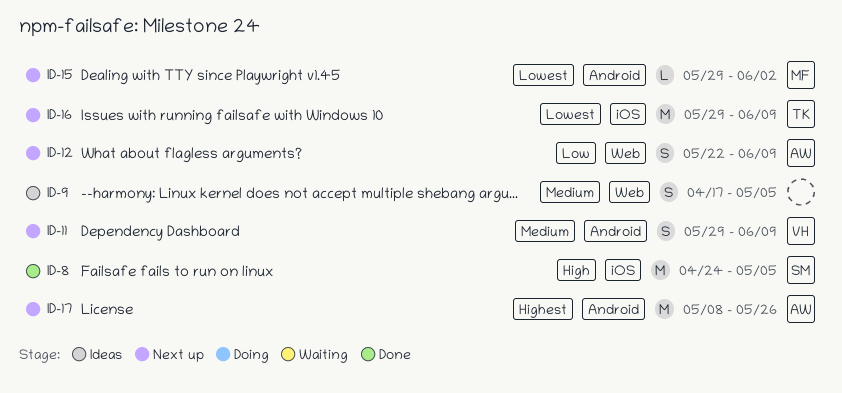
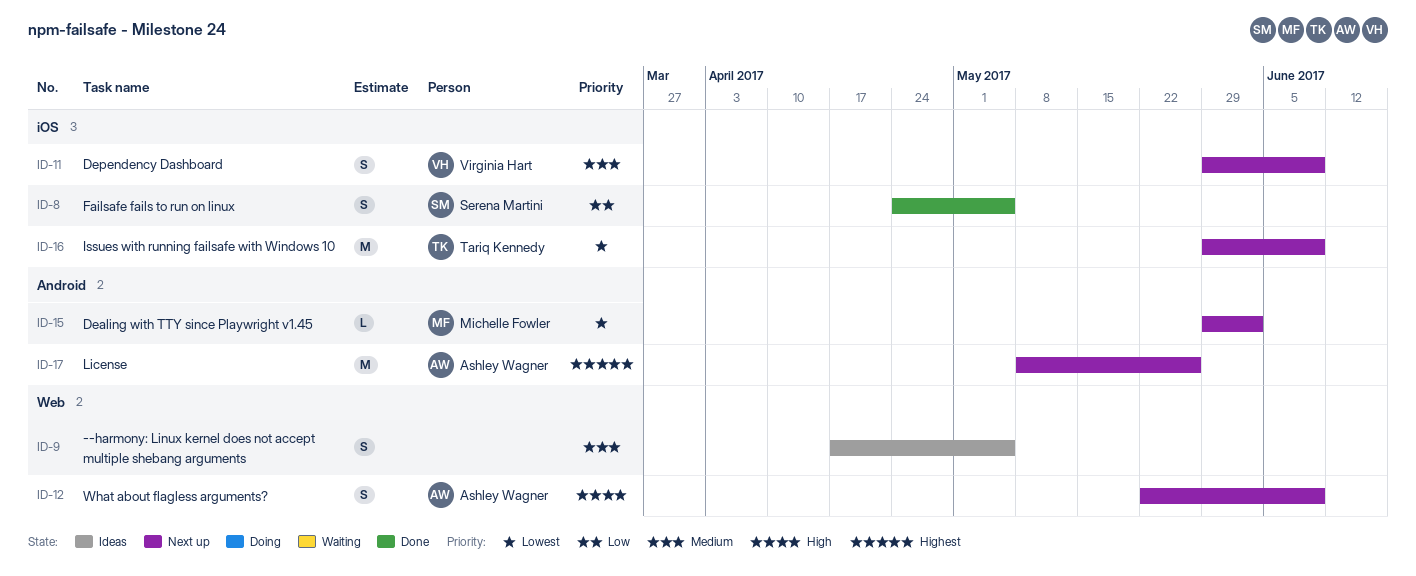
ID-8, priority: High -> Low
ID-8, estimate: M -> S
ID-11, label: Android -> iOS
ID-12, priority: Low -> High

